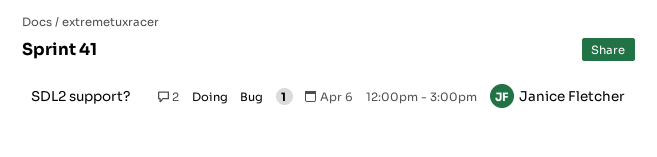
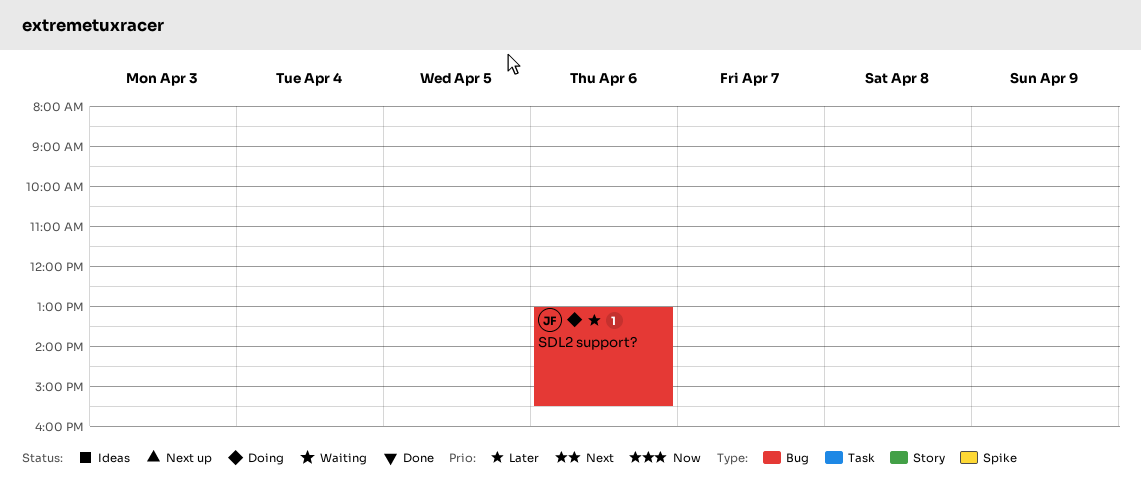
SDL2 support?, begins: 12:00 -> 13:00
SDL2 support?, ends: 15:00 -> 15:30

